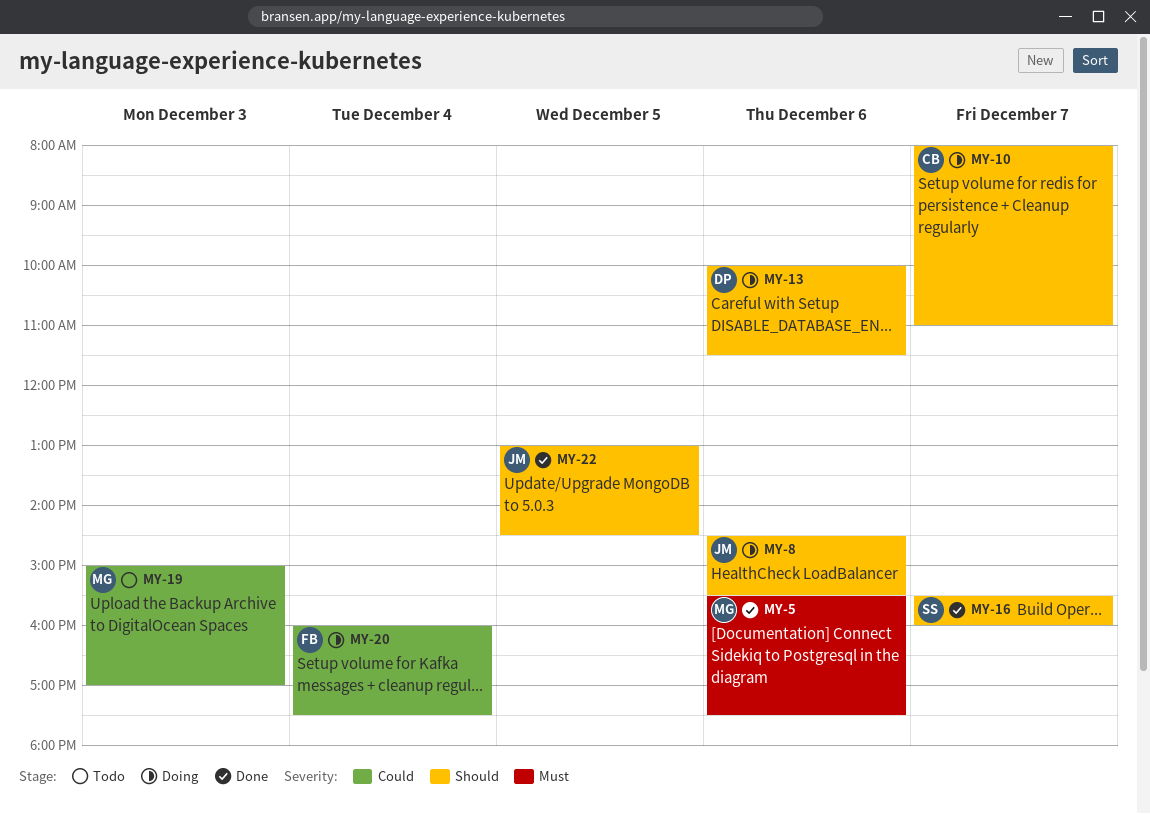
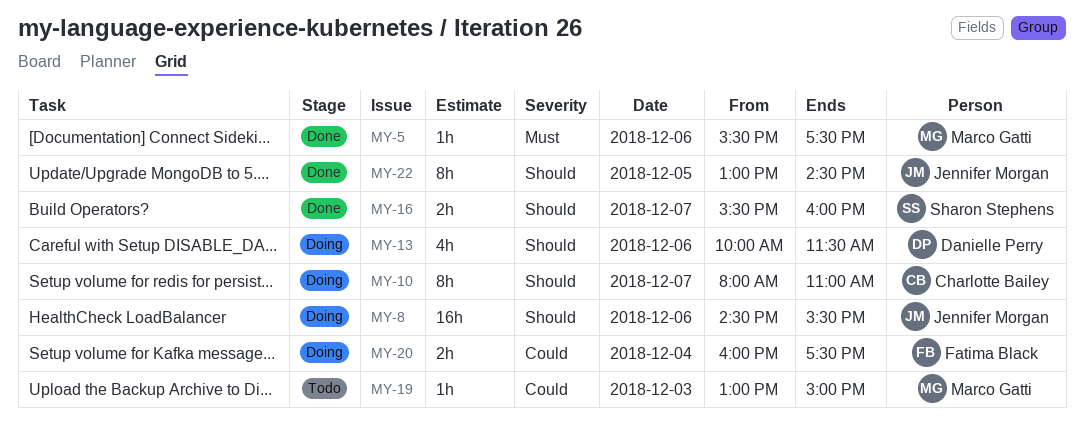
MY-19, begins: 15:00 -> 13:00
MY-19, ends: 17:00 -> 15:00

